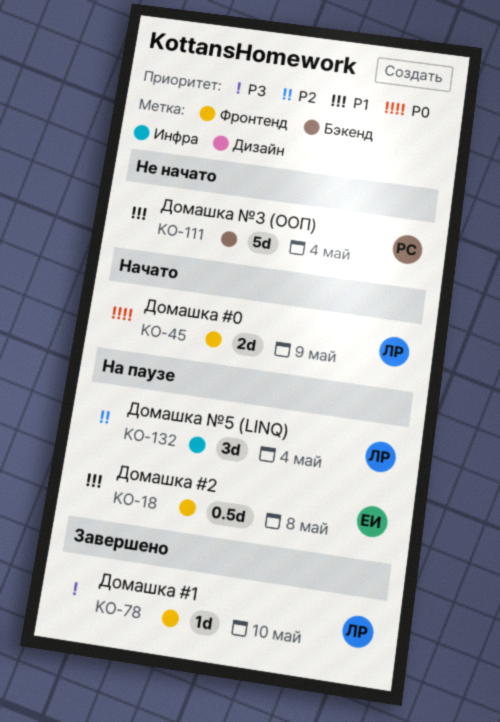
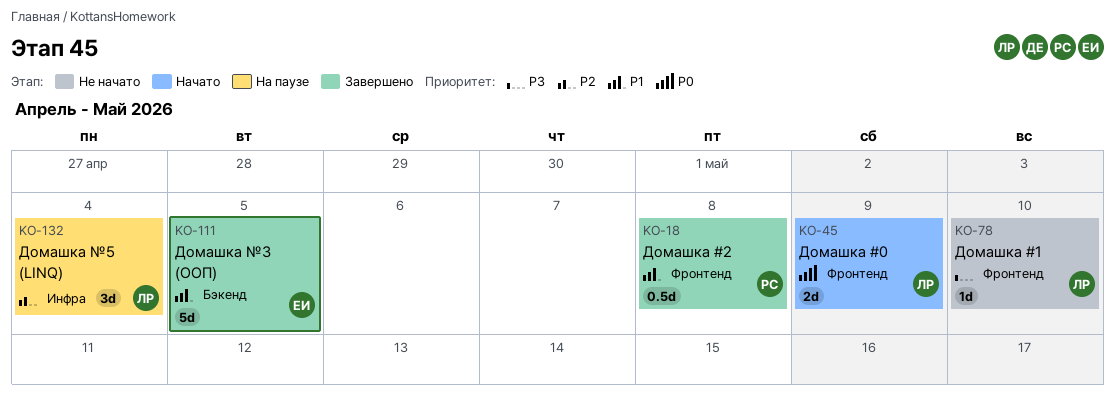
KO-18, status: На паузе -> Завершено
KO-18, owner: ЕИ -> РС
KO-78, status: Завершено -> Не начато
KO-111, status: Не начато -> Завершено
KO-111, owner: РС -> ЕИ
KO-111, due: May 4 -> May 5

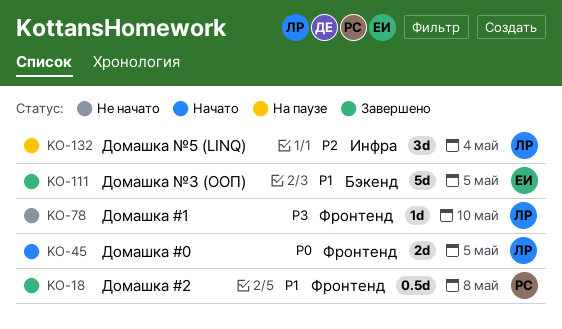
KO-45, due: May 9 -> May 5

